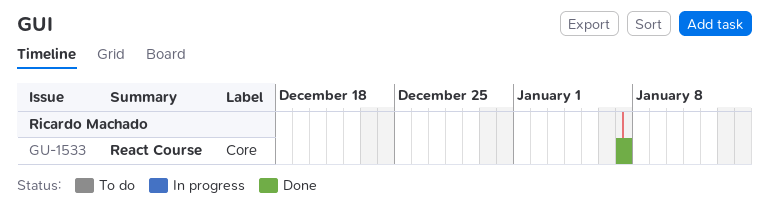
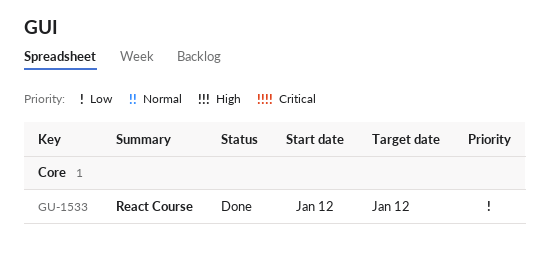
GU-1533, start: Jan 7 -> Jan 12
GU-1533, due: Jan 7 -> Jan 12

